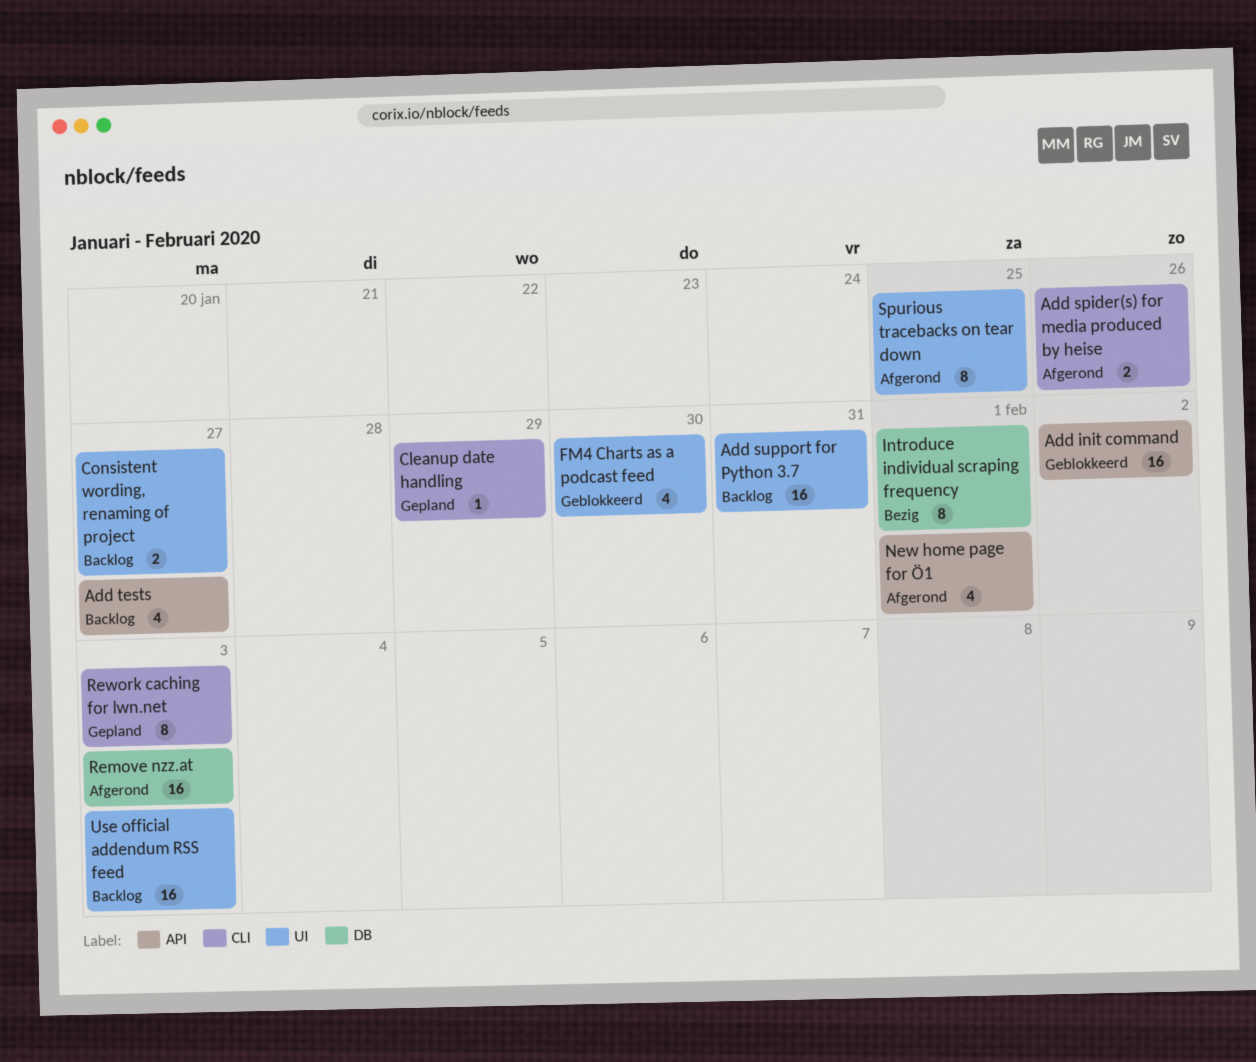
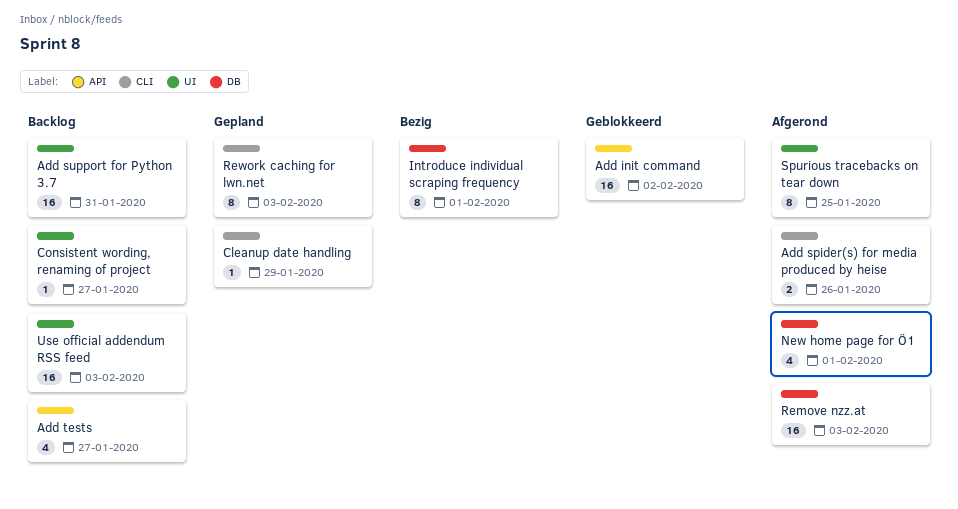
Consistent wording, renaming of project, estimate: 2 -> 1
FM4 Charts as a podcast feed: present -> none
New home page for Ö1, label: API -> DB

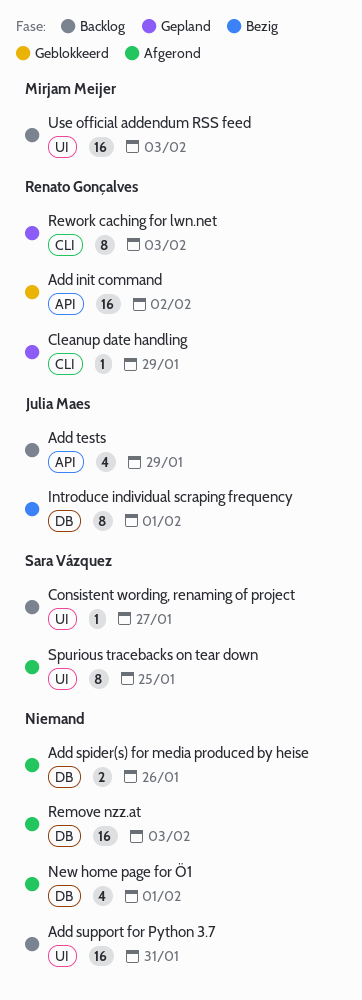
Add spider(s) for media produced by heise, label: CLI -> DB
Add tests, due: Jan 27 -> Jan 29

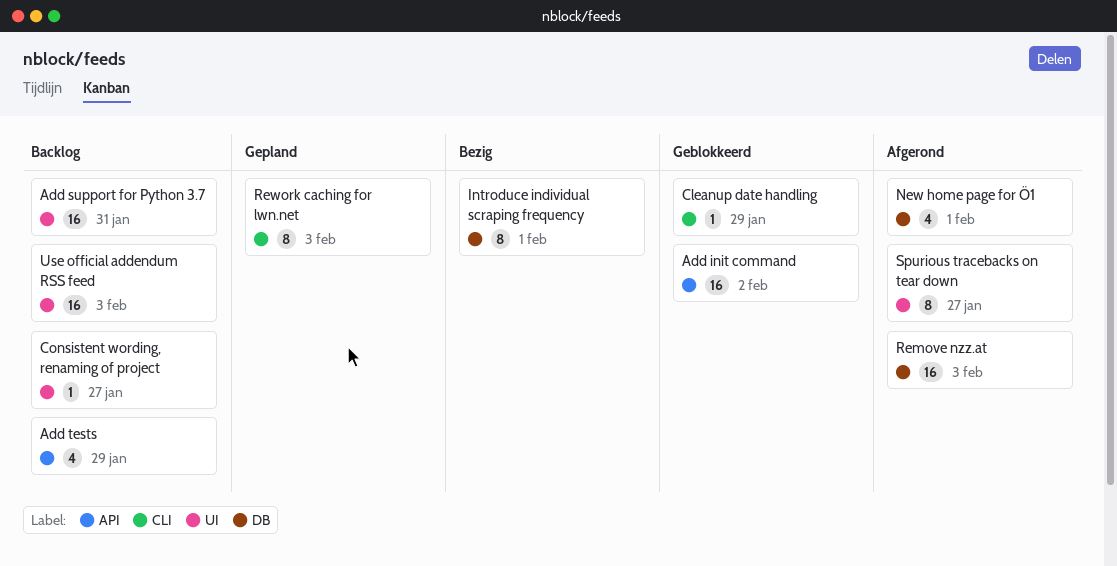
Add spider(s) for media produced by heise: present -> none
Cleanup date handling, status: Gepland -> Geblokkeerd
Spurious tracebacks on tear down, due: Jan 25 -> Jan 27

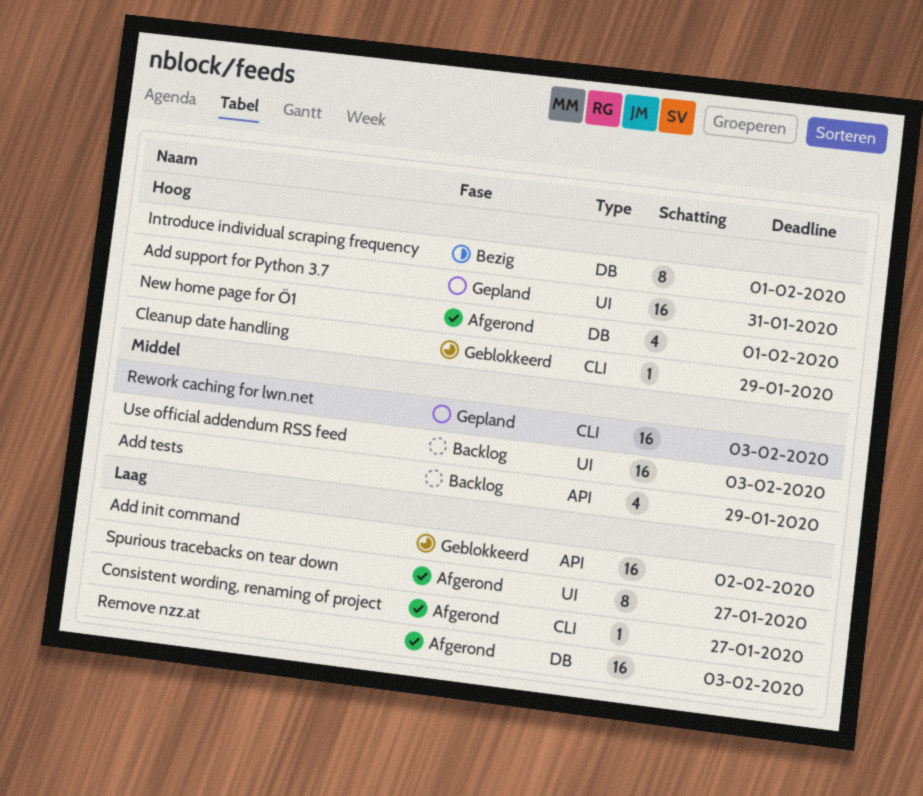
Add support for Python 3.7, status: Backlog -> Gepland
Consistent wording, renaming of project, status: Backlog -> Afgerond
Consistent wording, renaming of project, label: UI -> CLI
Rework caching for lwn.net, estimate: 8 -> 16

